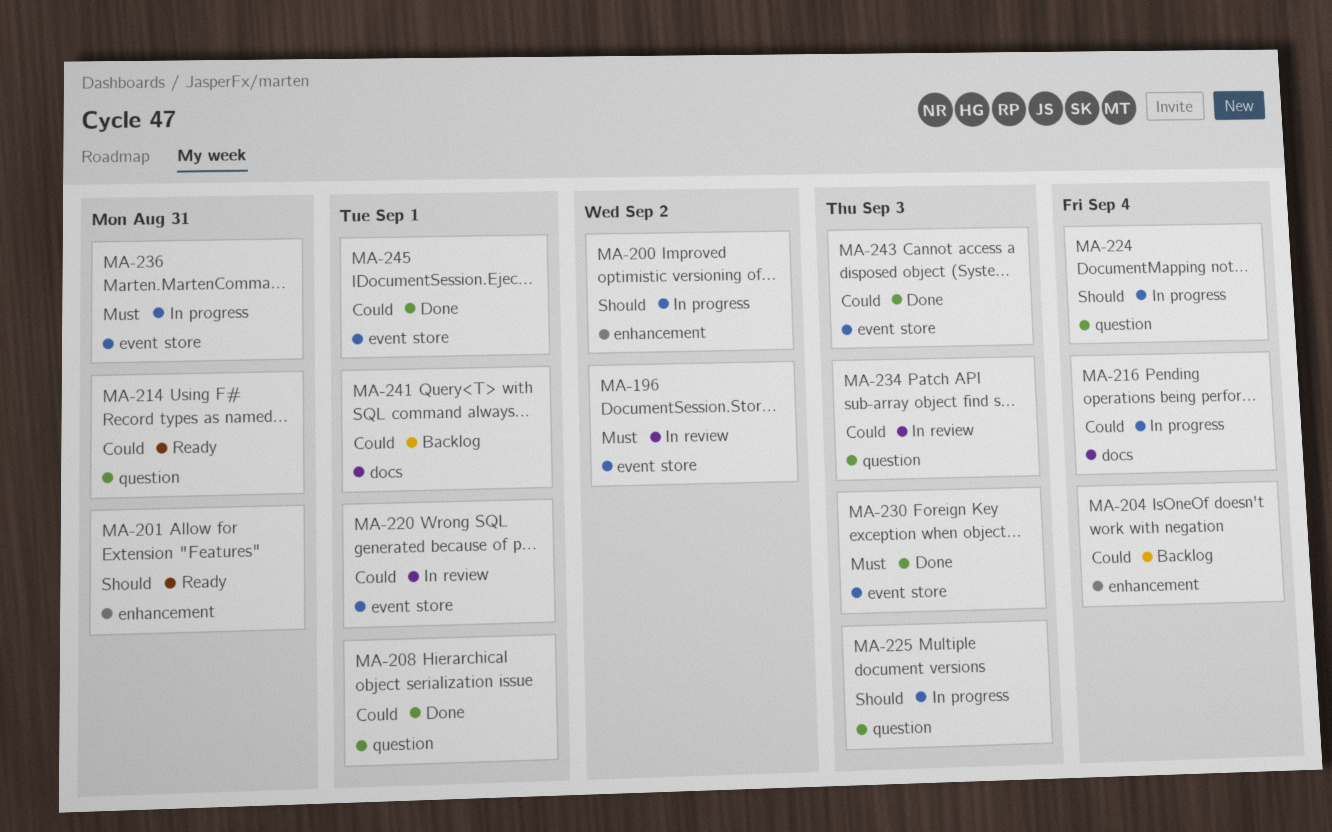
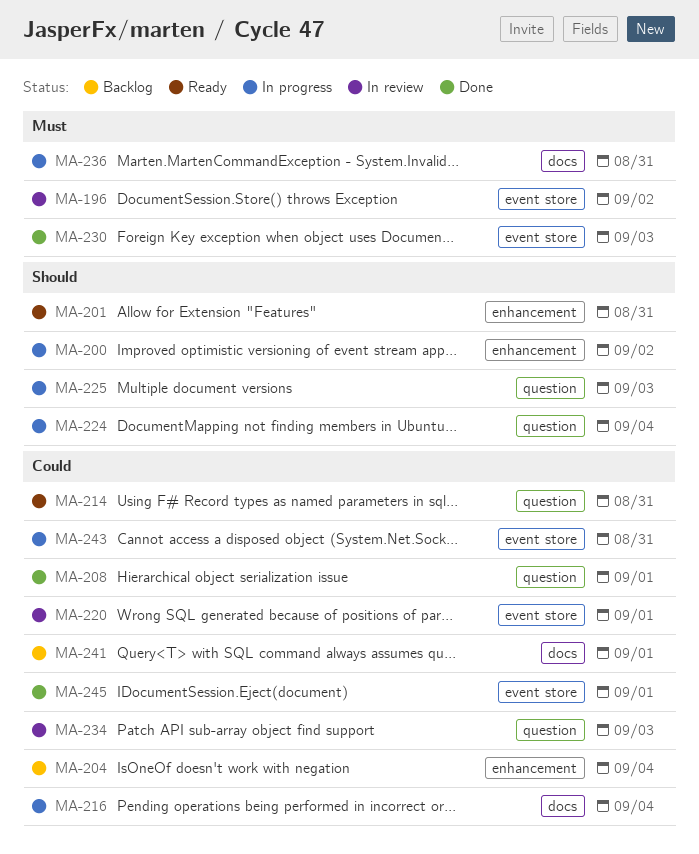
MA-236, label: event store -> docs
MA-243, status: Done -> In progress
MA-243, due: Sep 3 -> Aug 31

